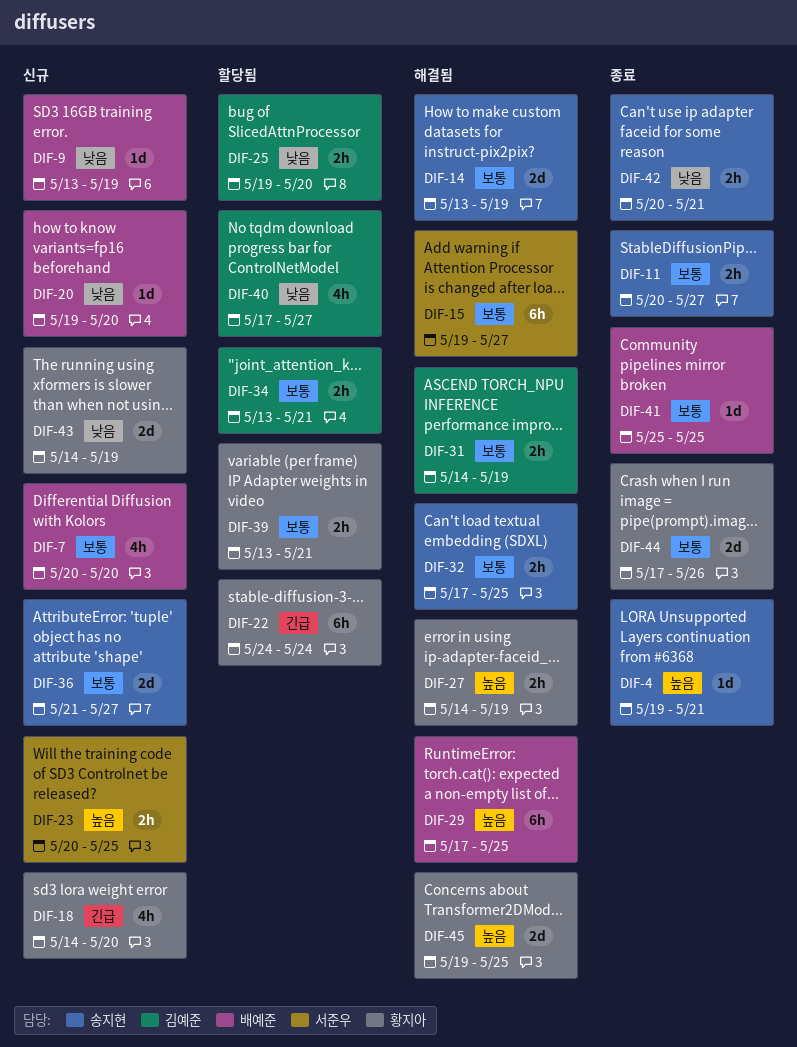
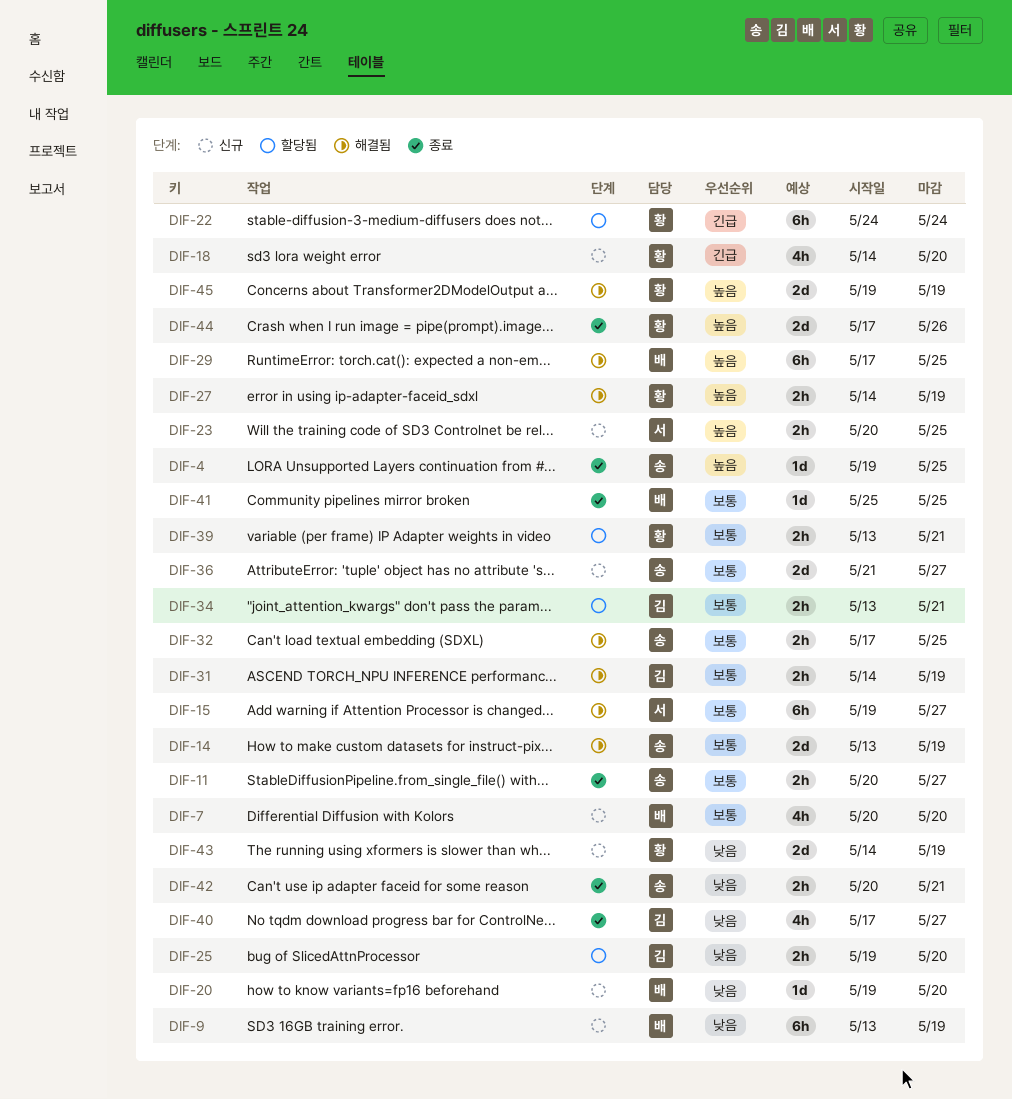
DIF-4, due: May 21 -> May 25
DIF-9, estimate: 1d -> 6h
DIF-40, status: 할당됨 -> 종료
DIF-44, priority: 보통 -> 높음
DIF-45, due: May 25 -> May 19

